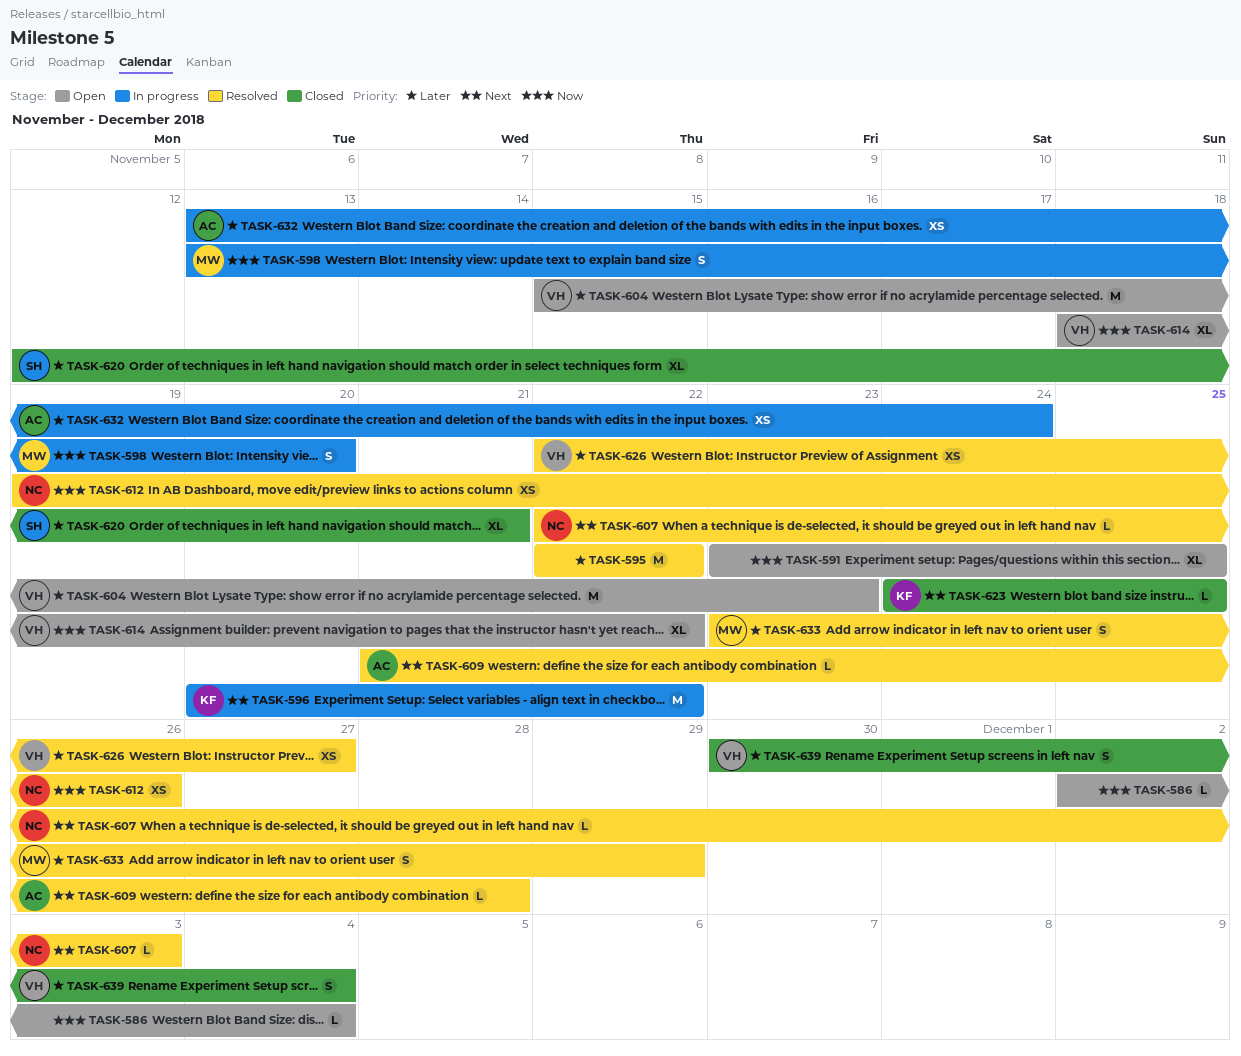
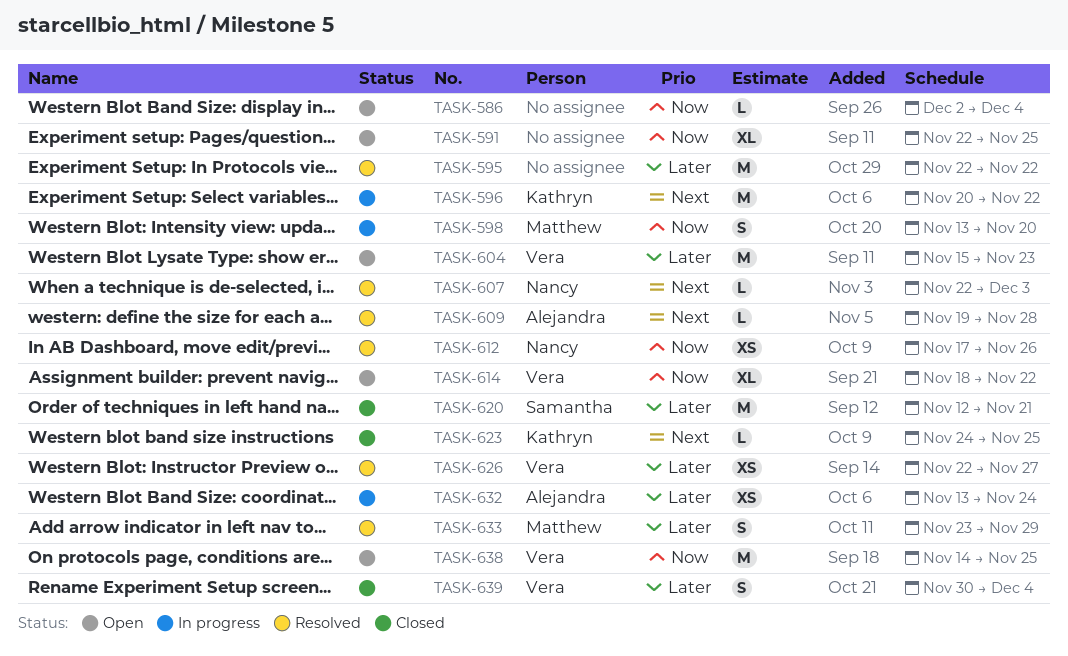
TASK-591, start: Nov 23 -> Nov 22
TASK-609, start: Nov 21 -> Nov 19
TASK-612, start: Nov 19 -> Nov 17
TASK-620, estimate: XL -> M
TASK-638: none -> present

